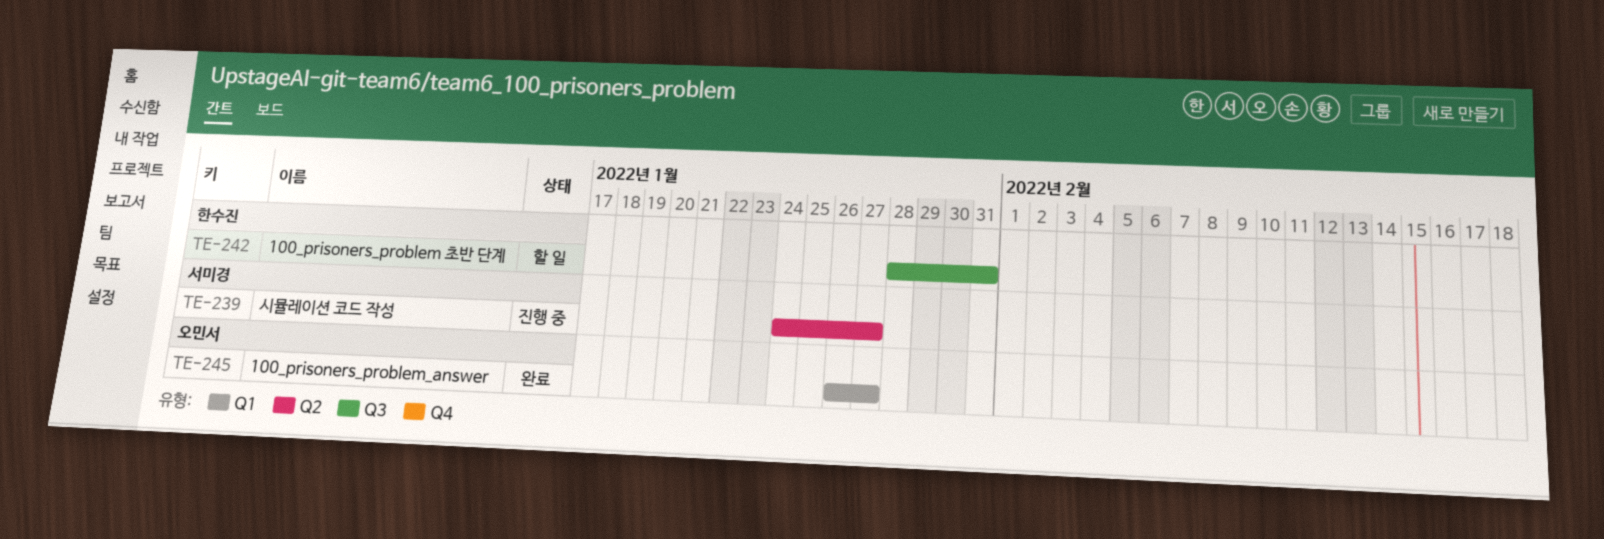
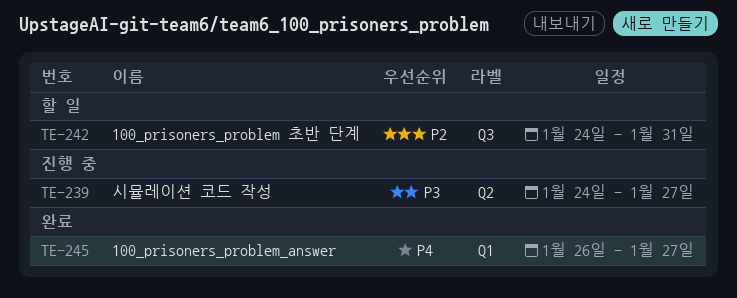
TE-242, start: Jan 28 -> Jan 24

